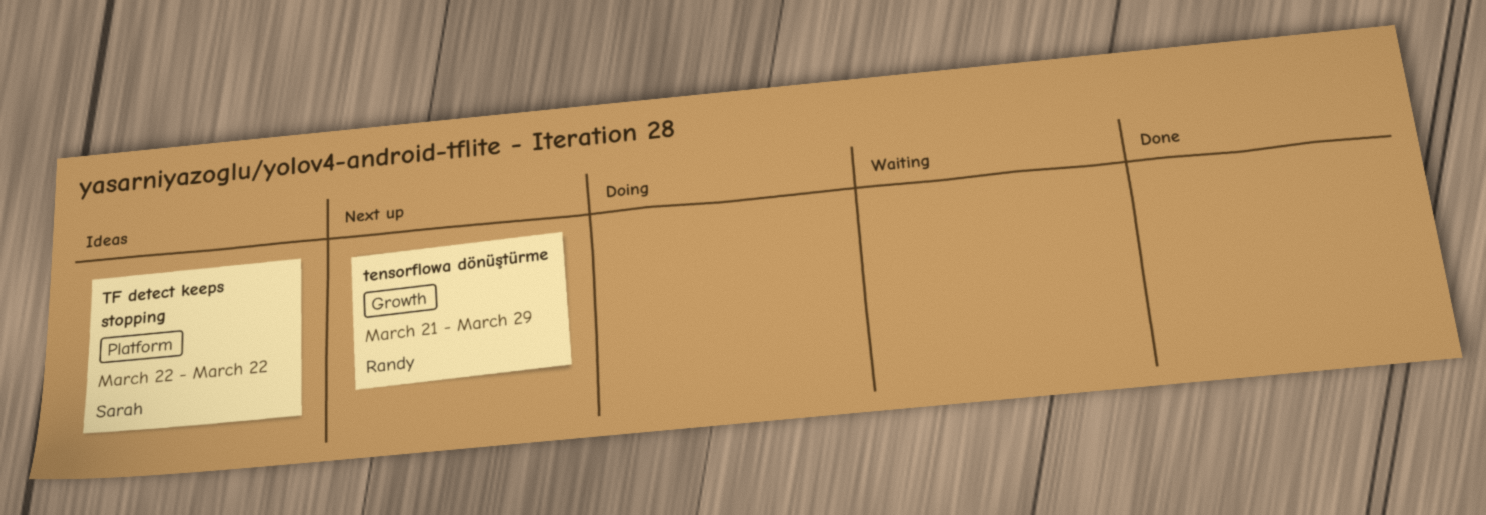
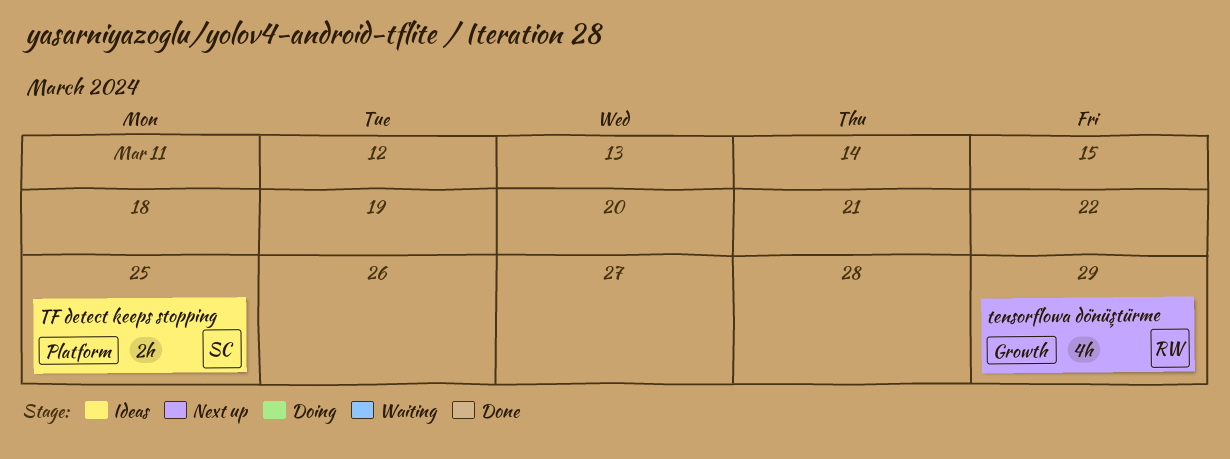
TF detect keeps stopping, due: Mar 22 -> Mar 25

